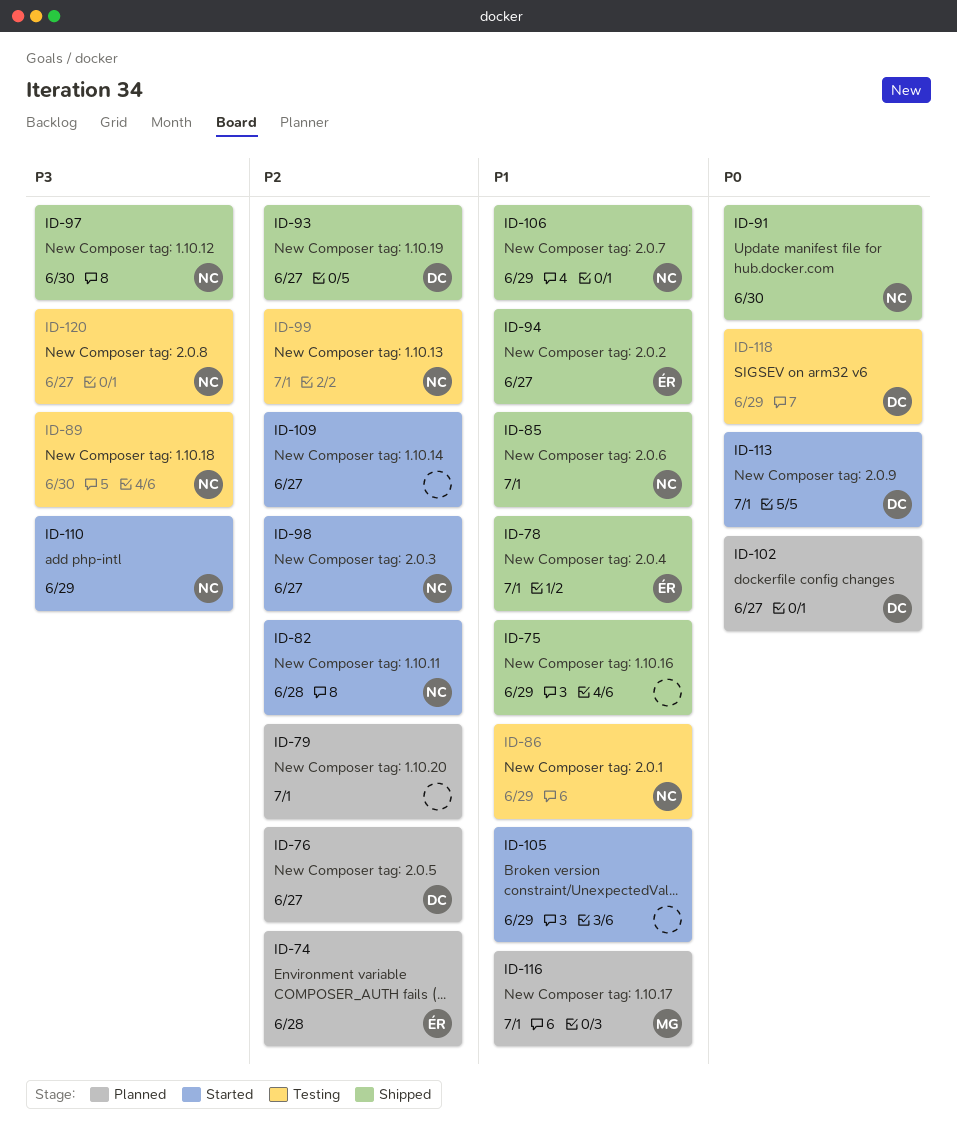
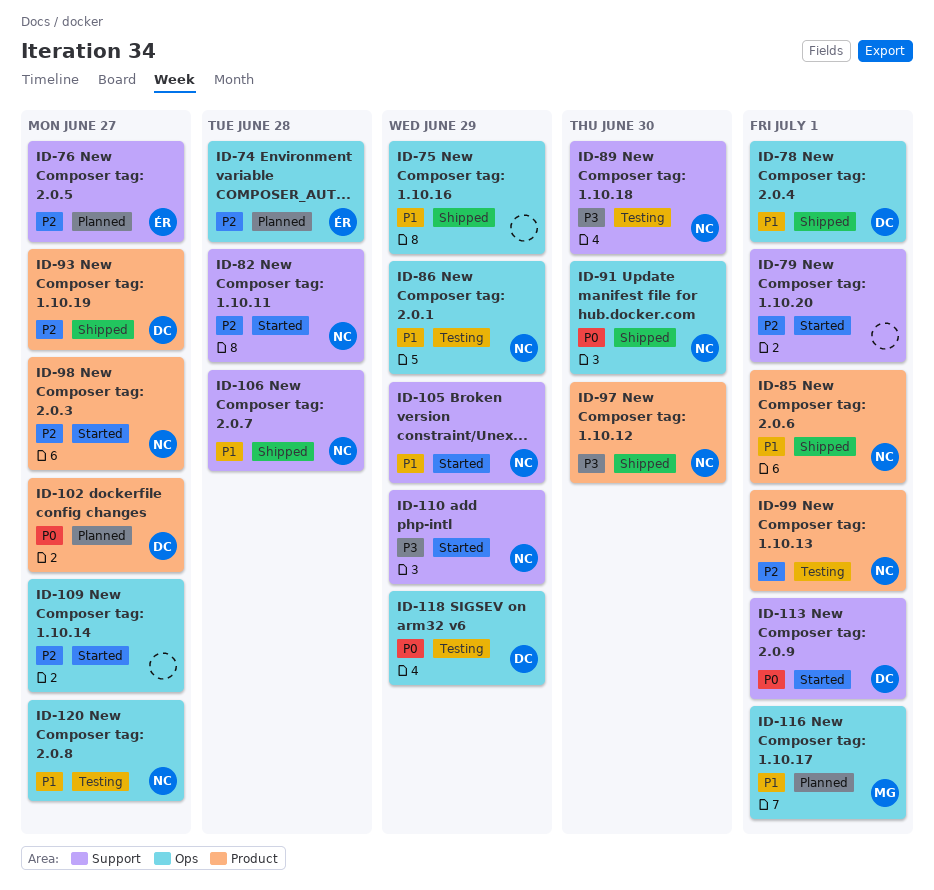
ID-76, owner: DC -> ÉR
ID-78, owner: ÉR -> DC
ID-79, status: Planned -> Started
ID-94: present -> none
ID-105, owner: none -> NC
ID-106, due: Jun 29 -> Jun 28
ID-120, priority: P3 -> P1

